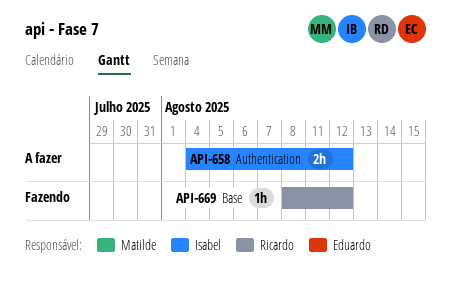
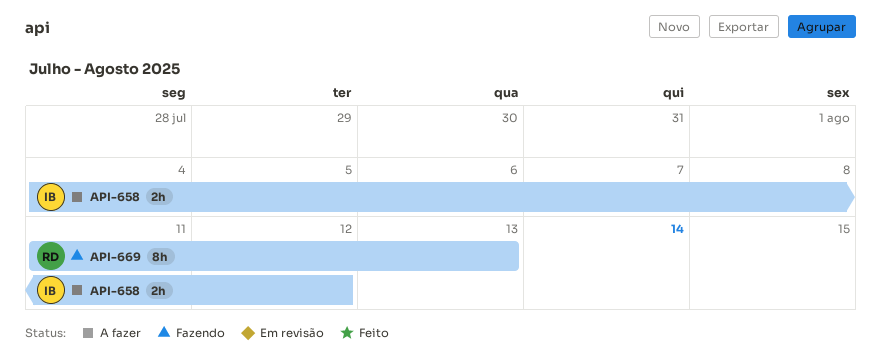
API-669, estimate: 1h -> 8h
API-669, start: Aug 8 -> Aug 11
API-669, due: Aug 12 -> Aug 13

